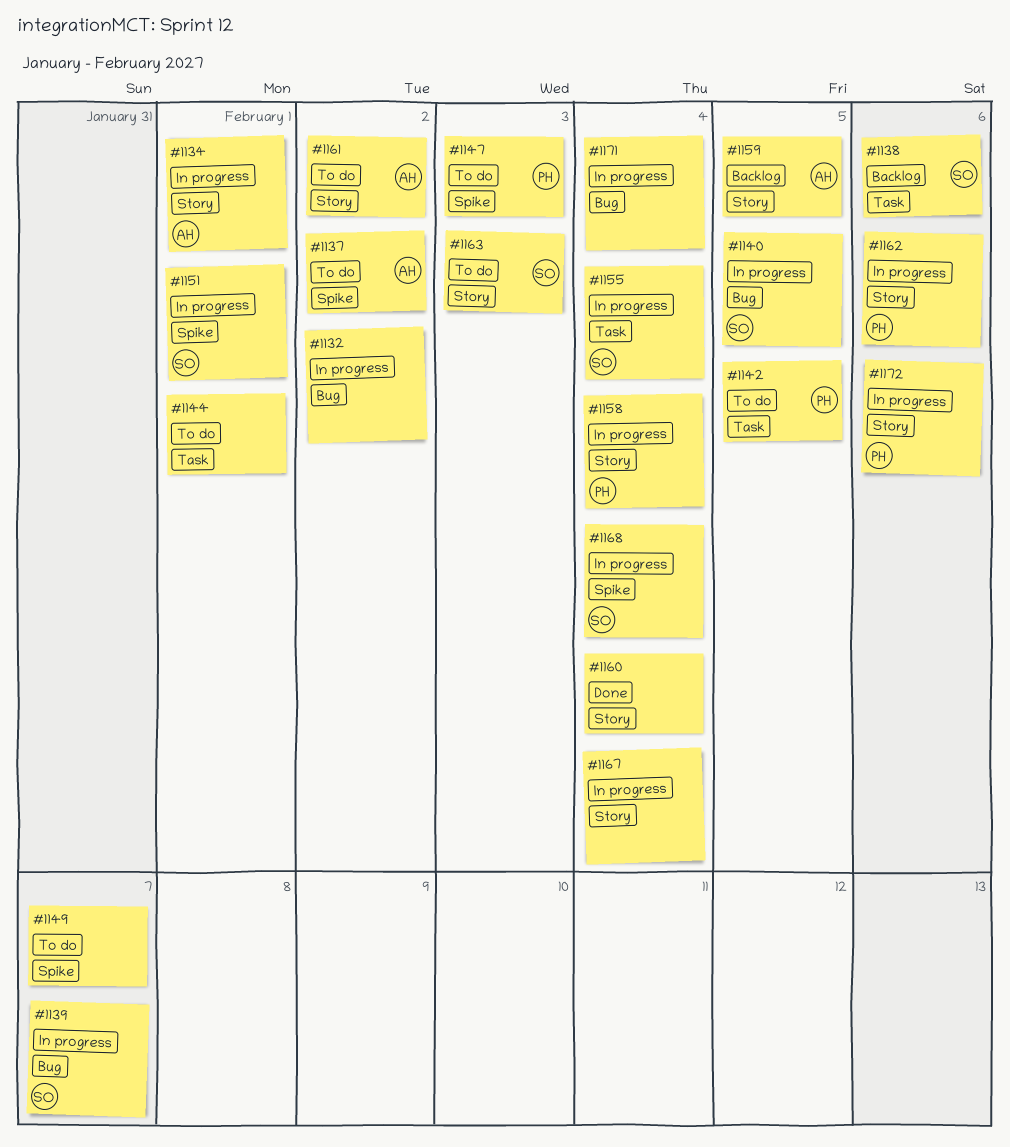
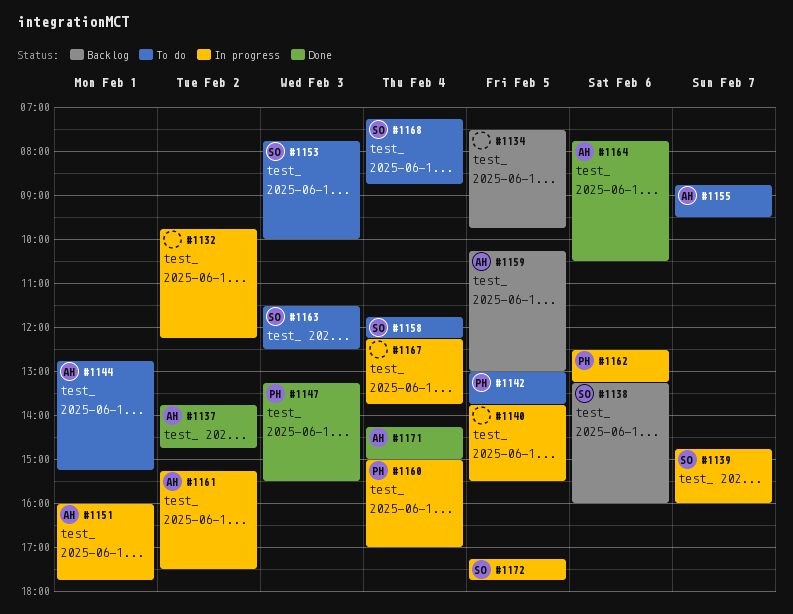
#1134, status: In progress -> Backlog
#1134, owner: AH -> none
#1134, day: Feb 1 -> Feb 5
#1137, status: To do -> Done
#1140, owner: SO -> none
#1144, owner: none -> AH
#1147, status: To do -> Done
#1149: present -> none
#1151, owner: SO -> AH
#1153: none -> present
#1155, status: In progress -> To do
#1155, owner: SO -> AH
#1155, day: Feb 4 -> Feb 7
#1158, status: In progress -> To do
#1158, owner: PH -> SO
#1160, status: Done -> In progress
#1160, owner: none -> PH
#1161, status: To do -> In progress
#1164: none -> present
#1168, status: In progress -> To do
#1171, status: In progress -> Done
#1171, owner: none -> AH
#1172, owner: PH -> SO
#1172, day: Feb 6 -> Feb 5

